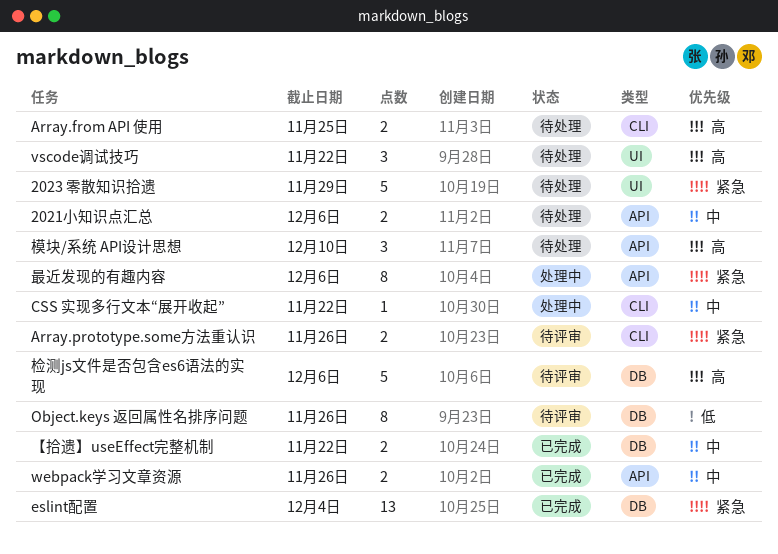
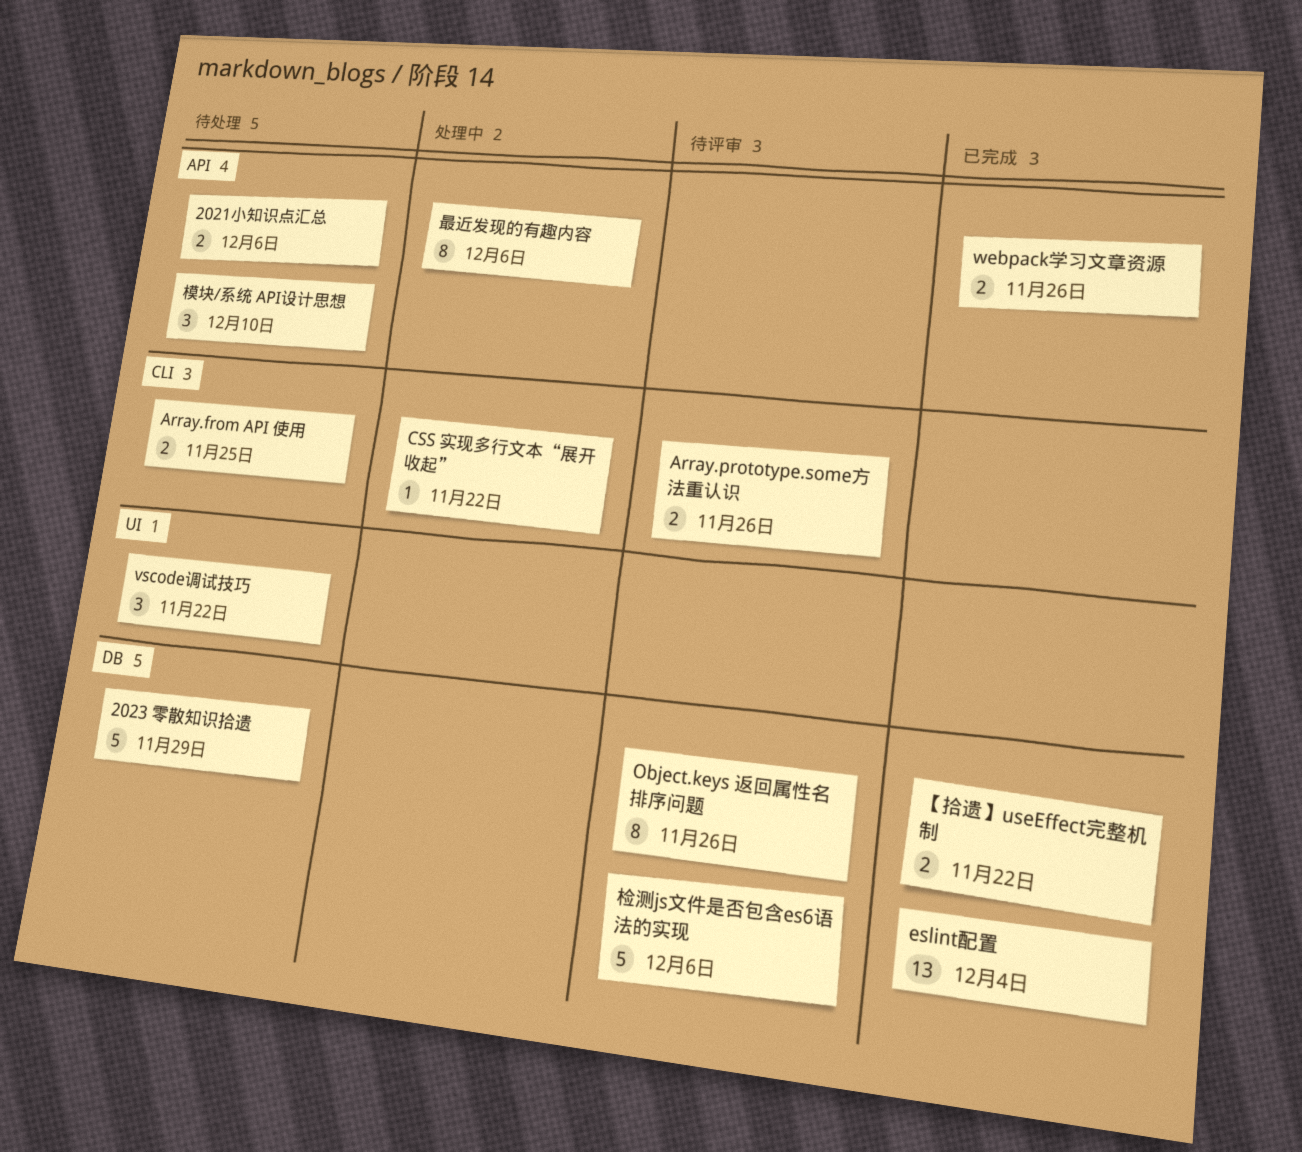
2023 零散知识拾遗, label: UI -> DB

